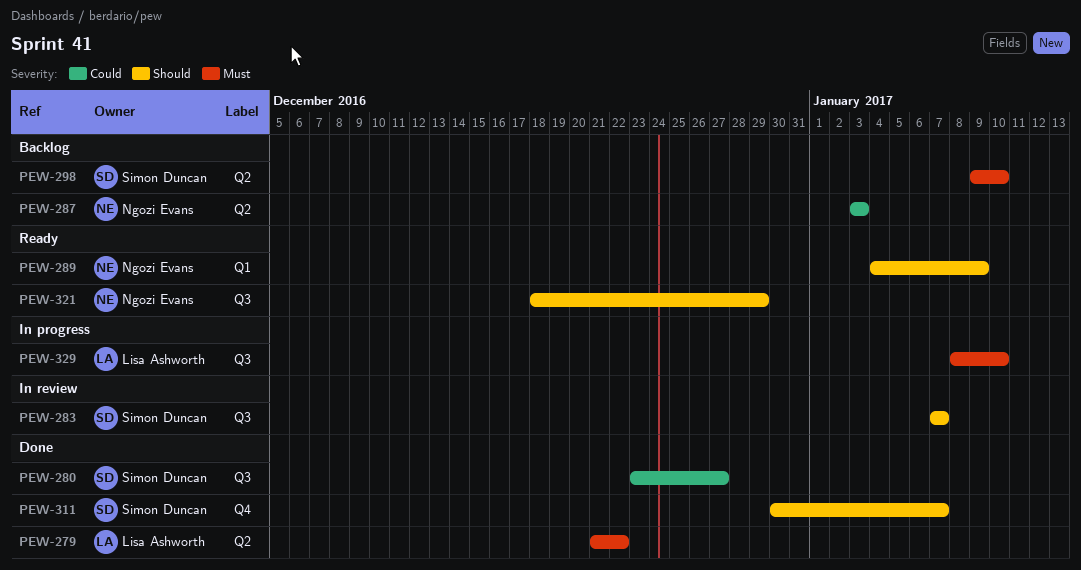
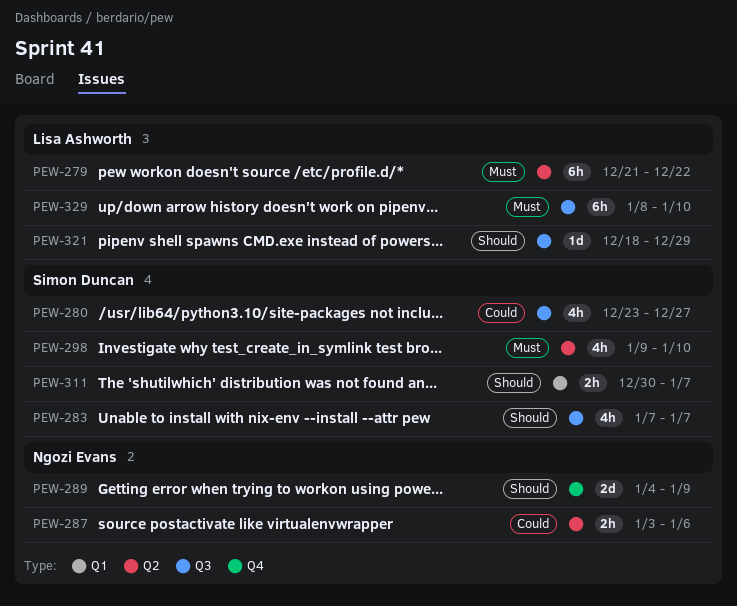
PEW-287, due: Jan 3 -> Jan 6
PEW-289, label: Q1 -> Q4
PEW-311, label: Q4 -> Q1
PEW-321, owner: Ngozi Evans -> Lisa Ashworth

